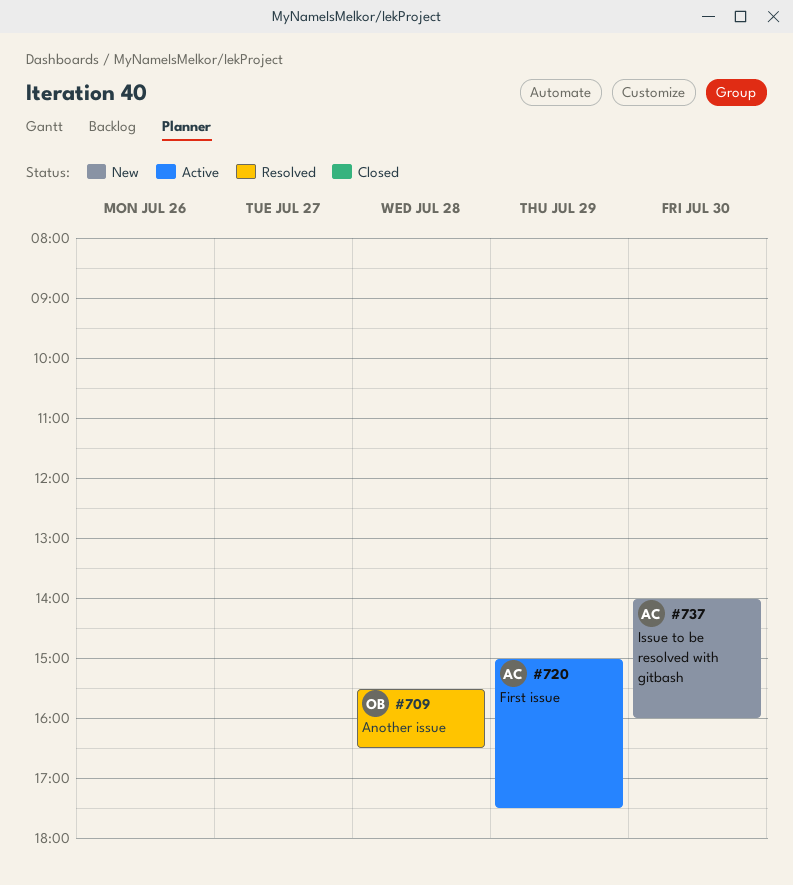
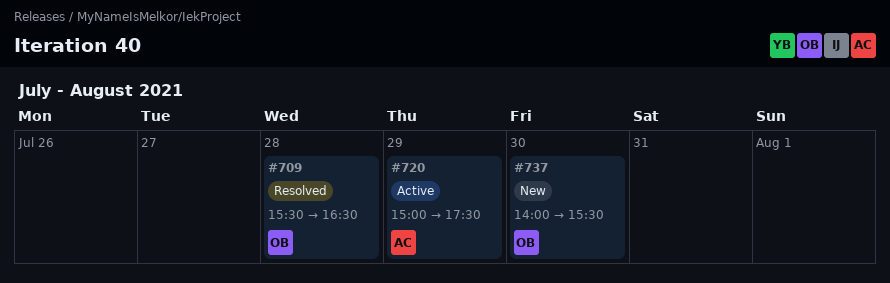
#737, owner: AC -> OB
#737, ends: 16:00 -> 15:30

